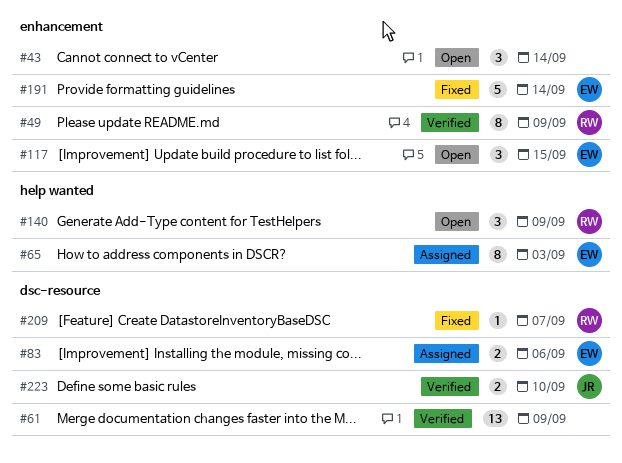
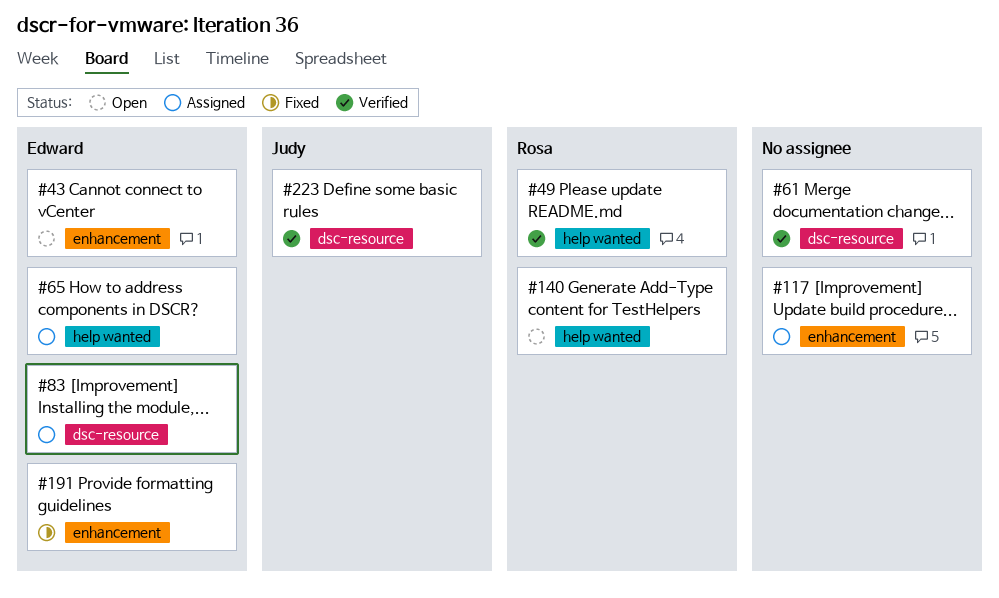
#43, owner: none -> Edward
#49, label: enhancement -> help wanted
#117, status: Open -> Assigned
#117, owner: Edward -> none
#209: present -> none

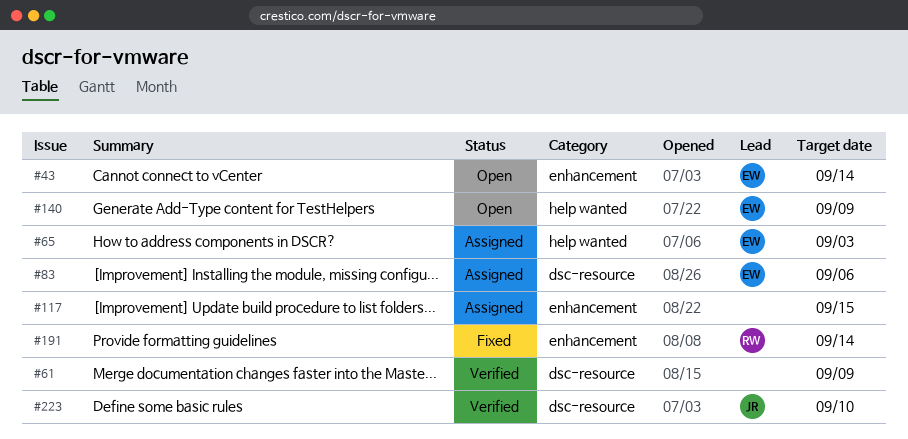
#49: present -> none
#140, owner: Rosa -> Edward
#191, owner: Edward -> Rosa

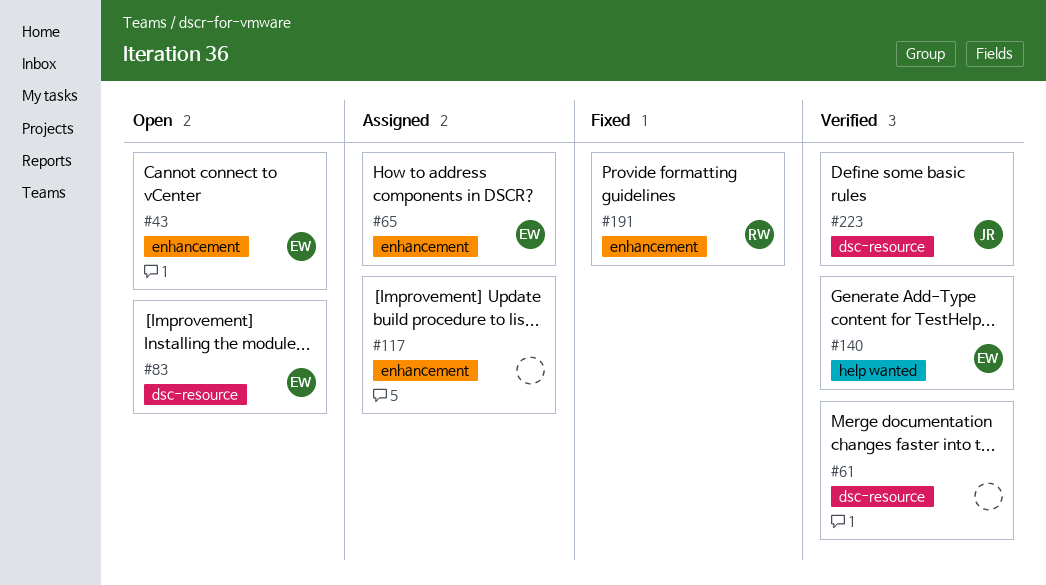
#65, label: help wanted -> enhancement
#83, status: Assigned -> Open
#140, status: Open -> Verified

